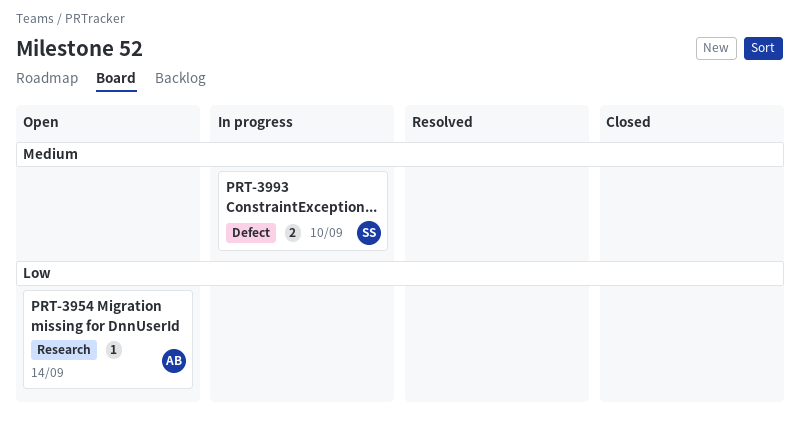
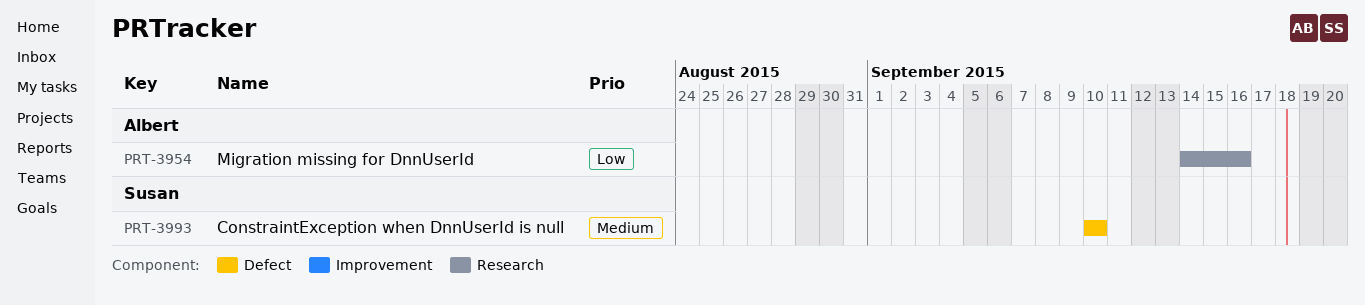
PRT-3954, due: Sep 14 -> Sep 16

